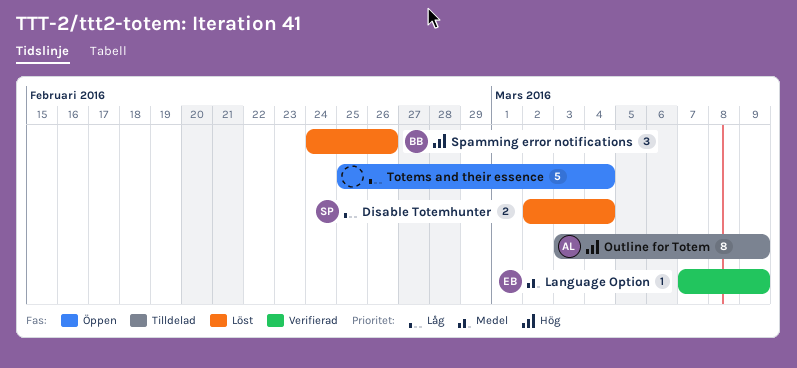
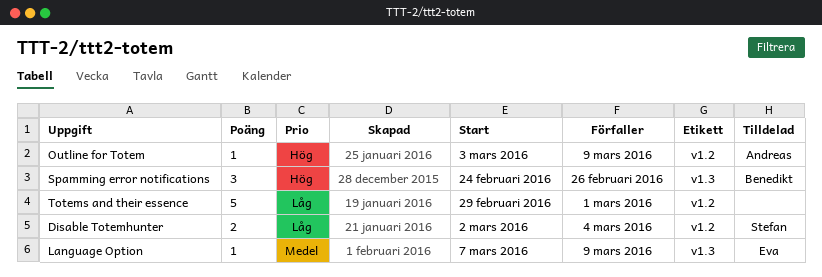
Outline for Totem, estimate: 8 -> 1
Totems and their essence, start: Feb 25 -> Feb 29
Totems and their essence, due: Mar 4 -> Mar 1

